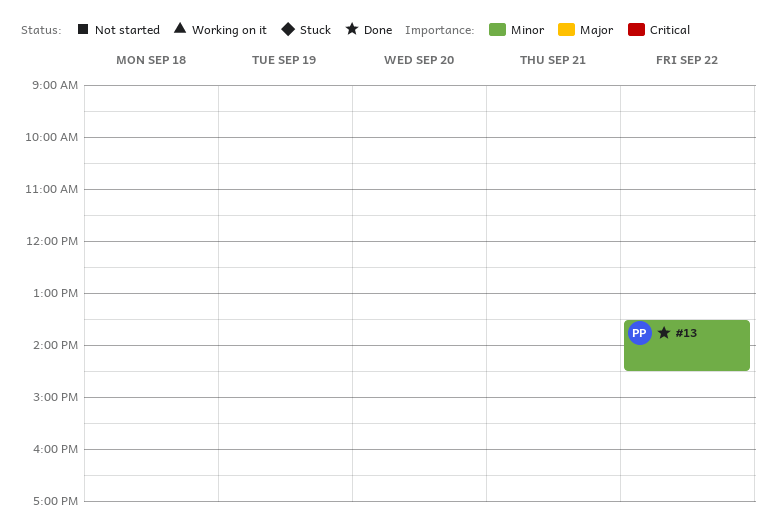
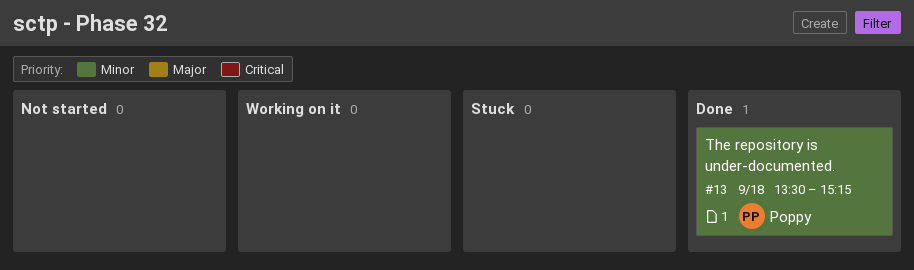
#13, day: Sep 22 -> Sep 18
#13, ends: 14:30 -> 15:15

